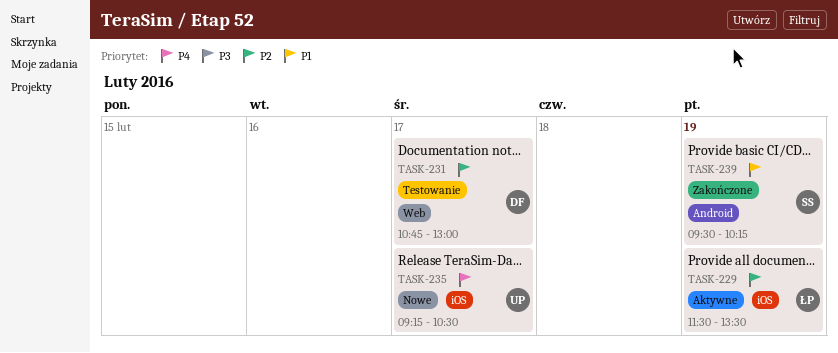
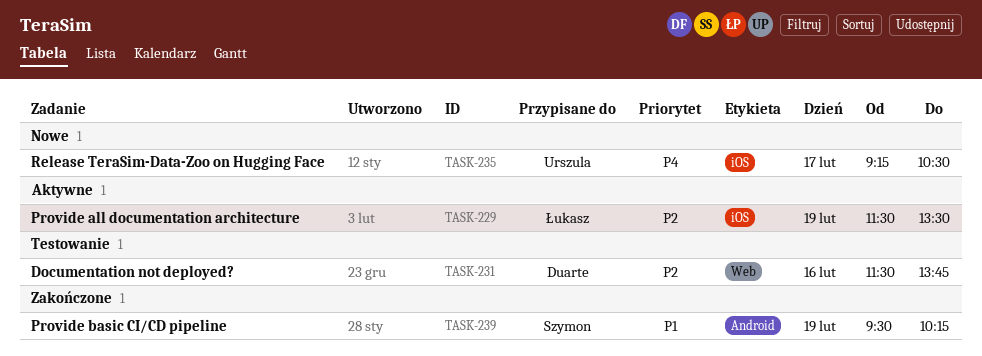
TASK-231, day: Feb 17 -> Feb 16
TASK-231, begins: 10:45 -> 11:30
TASK-231, ends: 13:00 -> 13:45

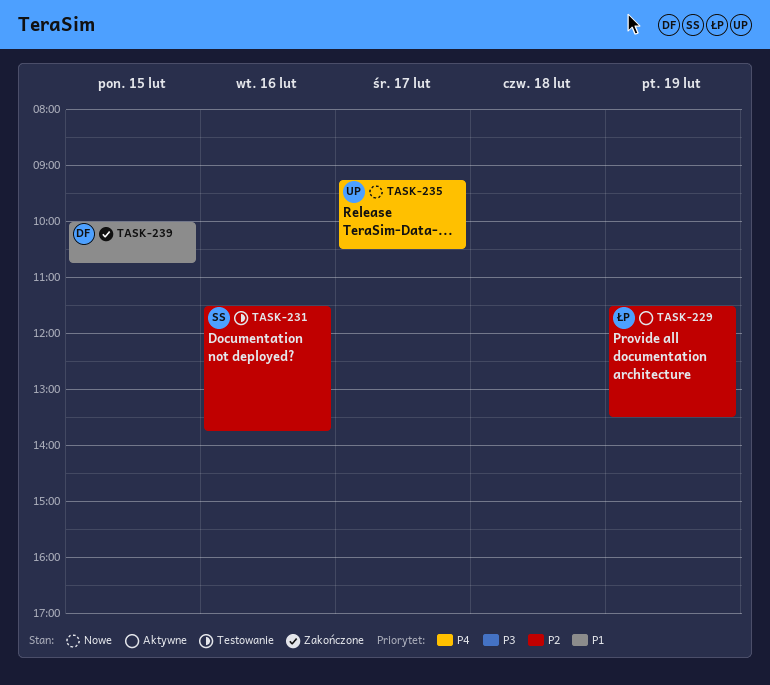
TASK-231, owner: Duarte -> Szymon
TASK-239, owner: Szymon -> Duarte
TASK-239, day: Feb 19 -> Feb 15
TASK-239, begins: 09:30 -> 10:00
TASK-239, ends: 10:15 -> 10:45

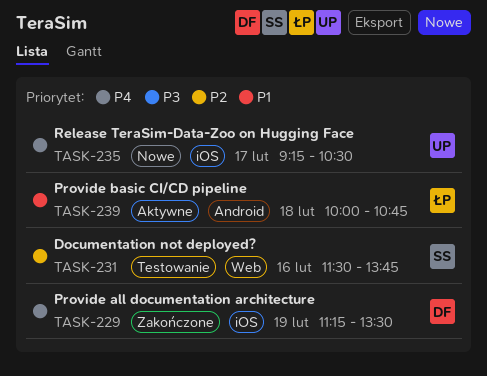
TASK-229, status: Aktywne -> Zakończone
TASK-229, owner: ŁP -> DF
TASK-229, priority: P2 -> P4
TASK-229, begins: 11:30 -> 11:15
TASK-239, status: Zakończone -> Aktywne
TASK-239, owner: DF -> ŁP
TASK-239, day: Feb 15 -> Feb 18

